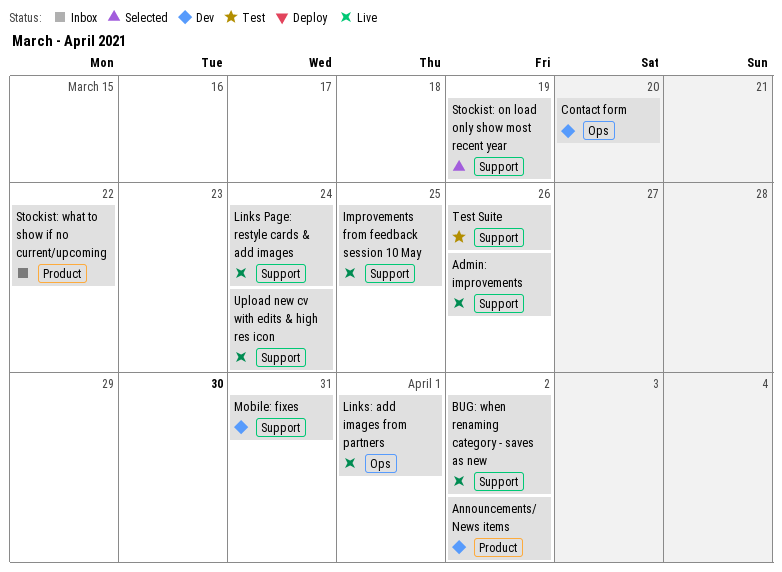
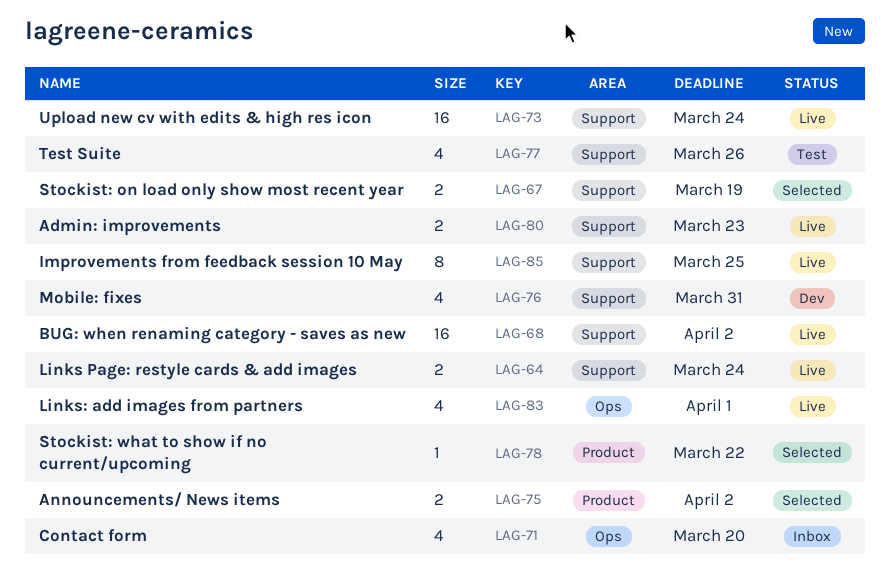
Admin: improvements, due: Mar 26 -> Mar 23
Announcements/ News items, status: Dev -> Selected
Contact form, status: Dev -> Inbox
Stockist: what to show if no current/upcoming, status: Inbox -> Selected

